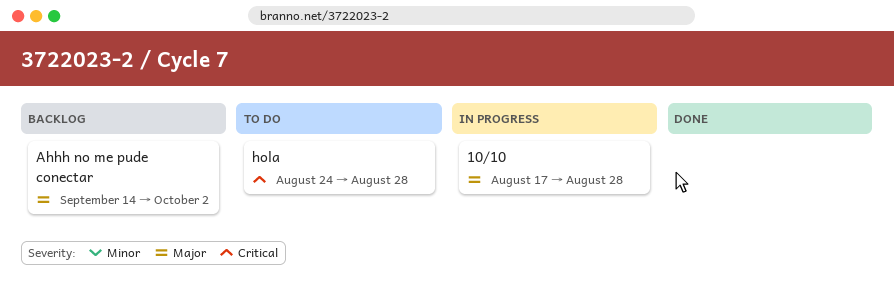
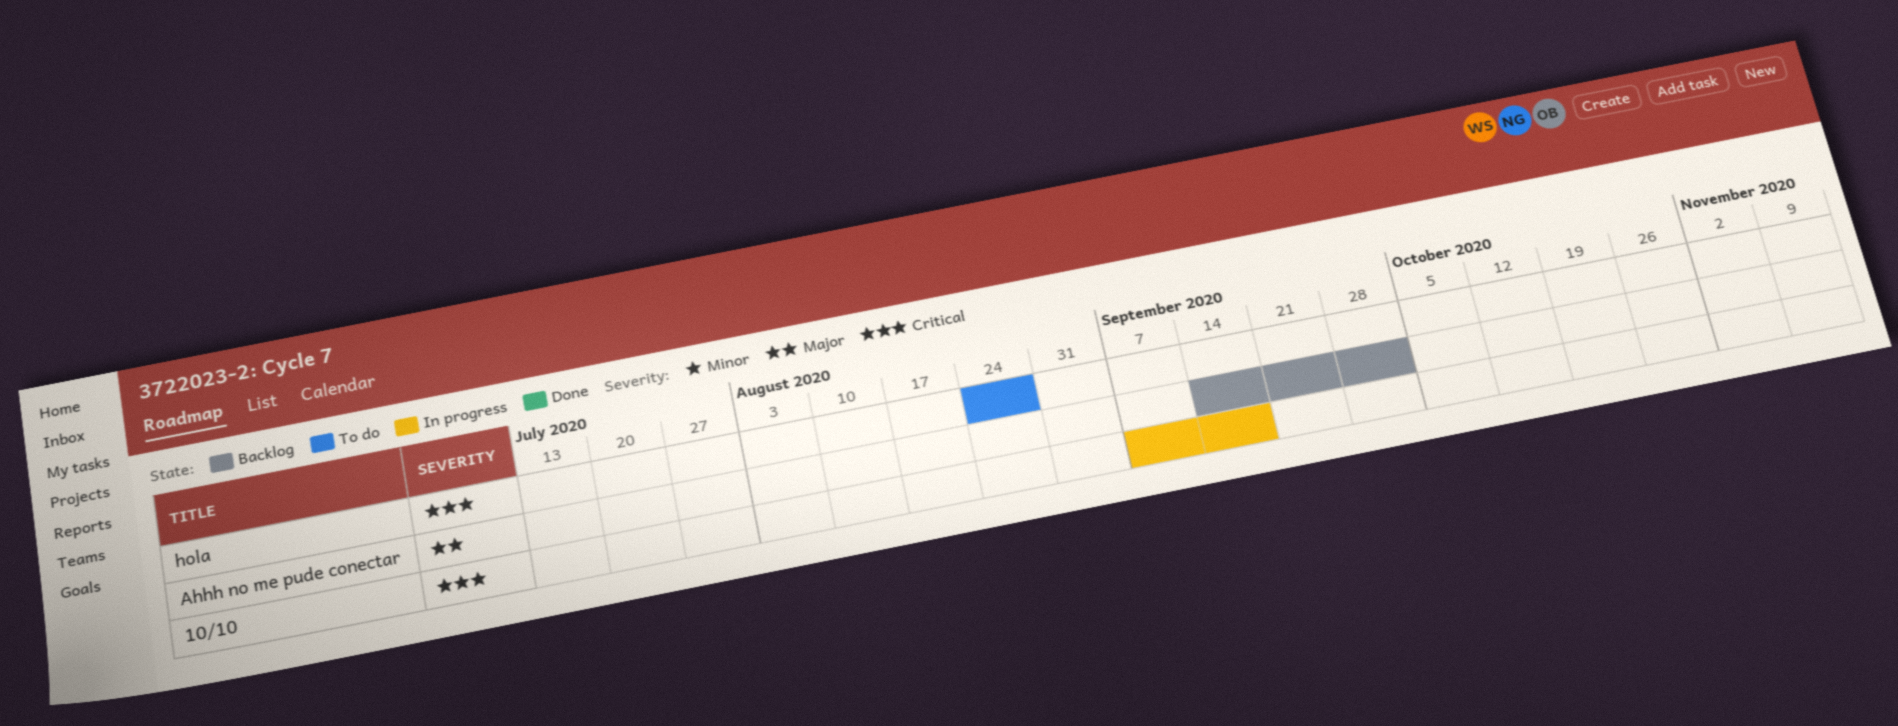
10/10, priority: Major -> Critical
10/10, start: Aug 17 -> Sep 7
10/10, due: Aug 28 -> Sep 18

